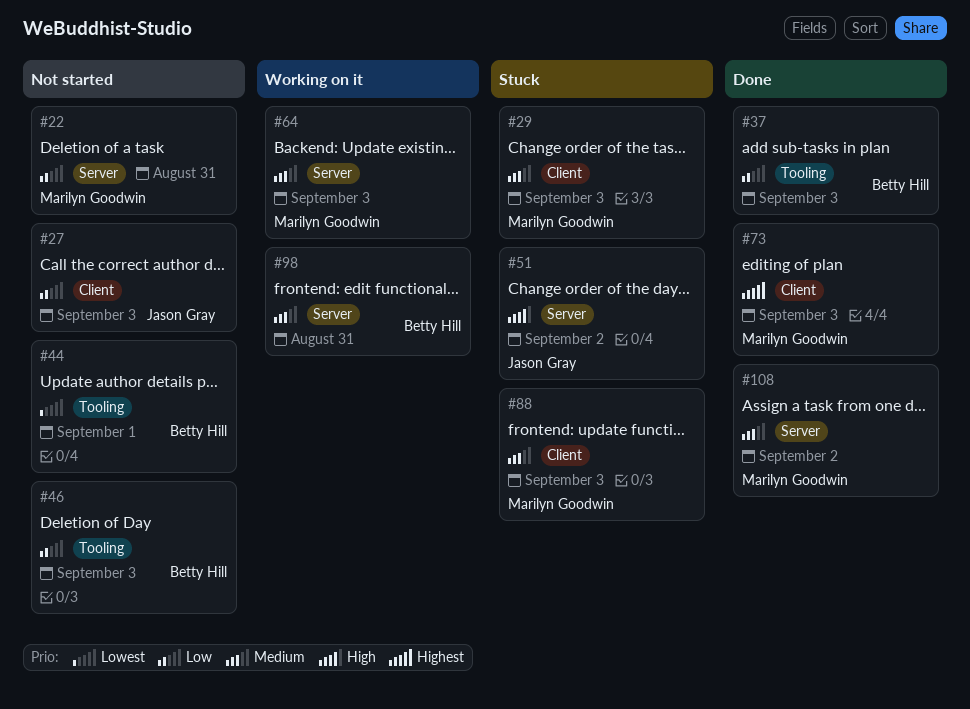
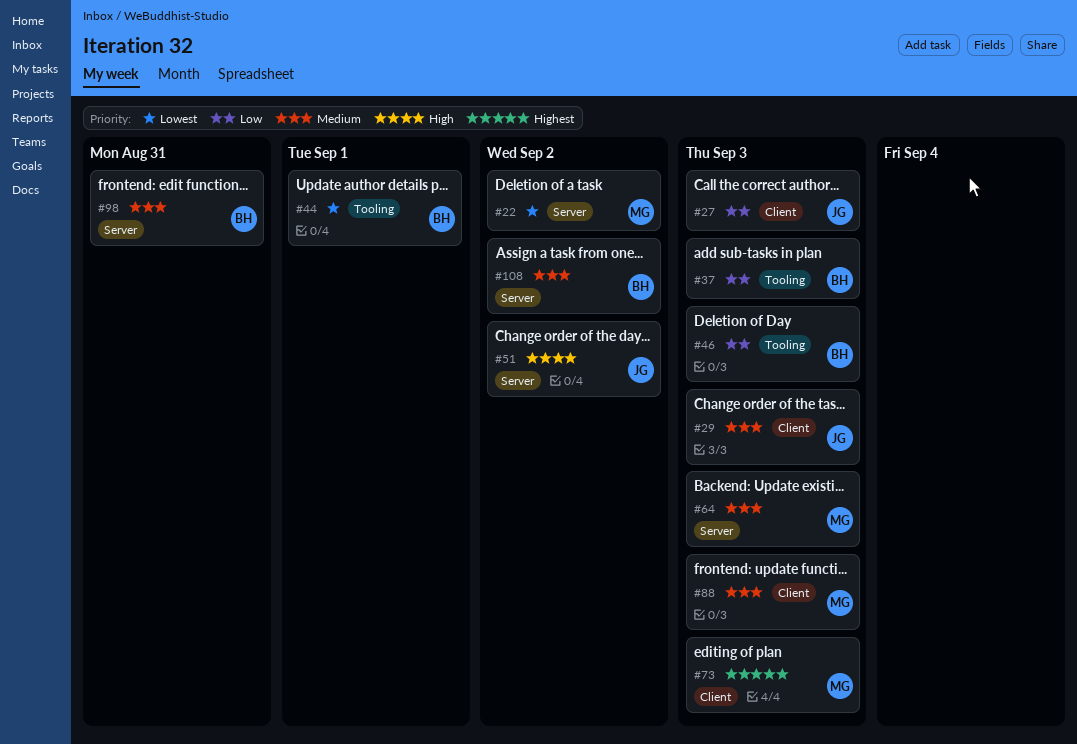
#22, priority: Low -> Lowest
#22, due: Aug 31 -> Sep 2
#29, owner: Marilyn Goodwin -> Jason Gray
#108, owner: Marilyn Goodwin -> Betty Hill

